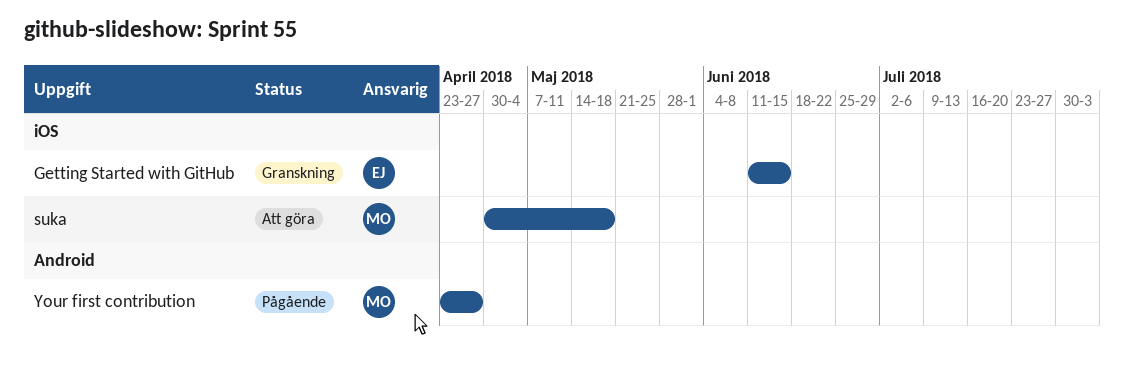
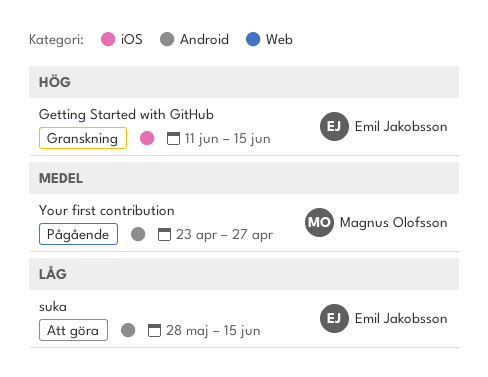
suka, owner: Magnus Olofsson -> Emil Jakobsson
suka, label: iOS -> Android
suka, start: Apr 30 -> May 28
suka, due: May 18 -> Jun 15

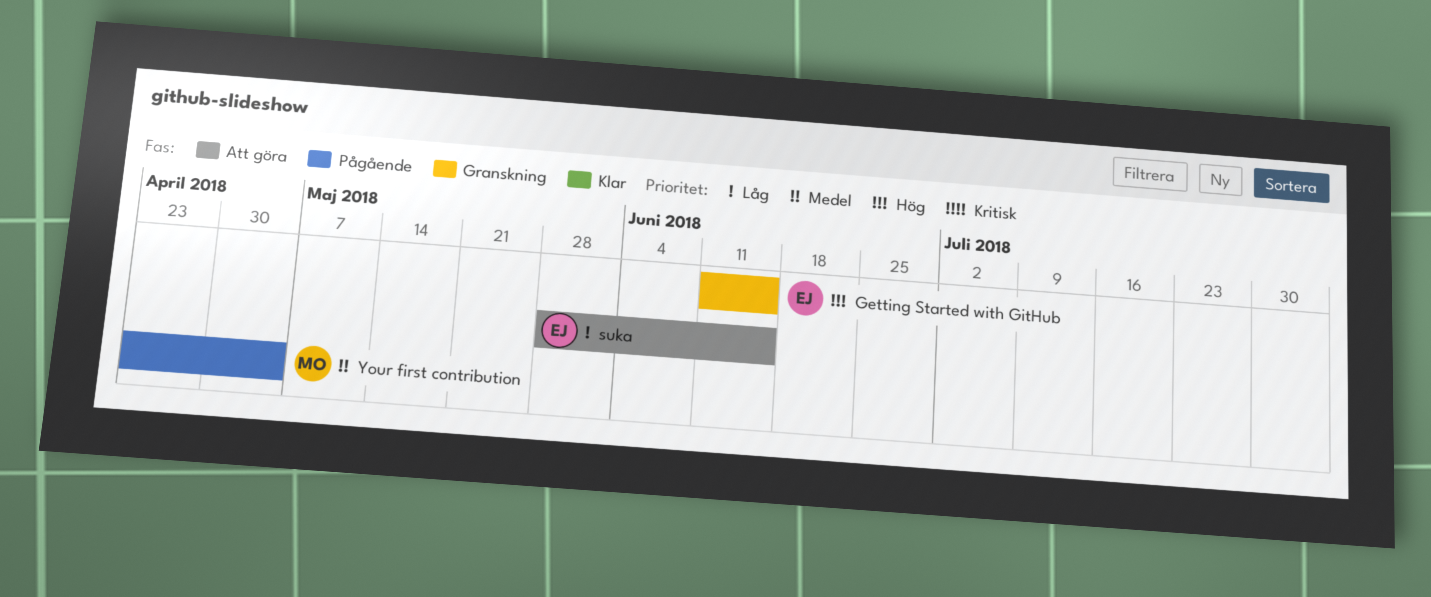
Your first contribution, due: Apr 27 -> May 4

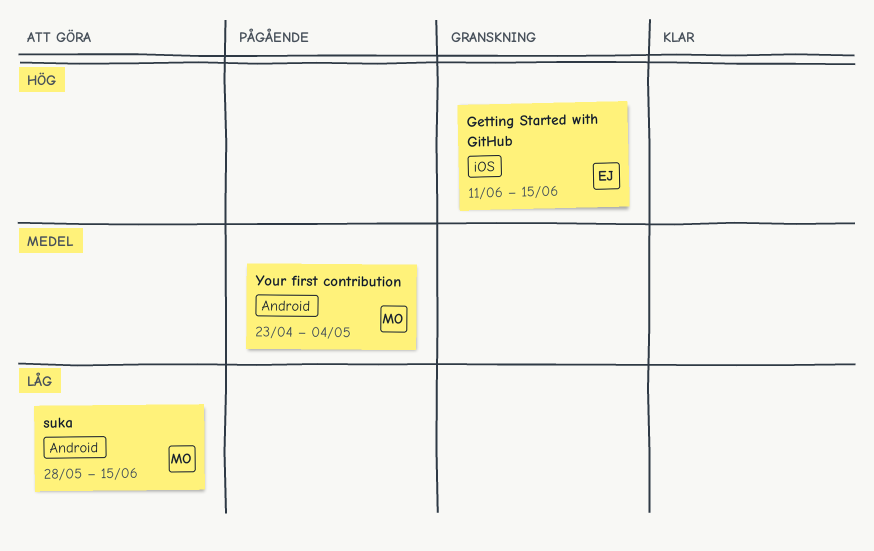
suka, owner: EJ -> MO

